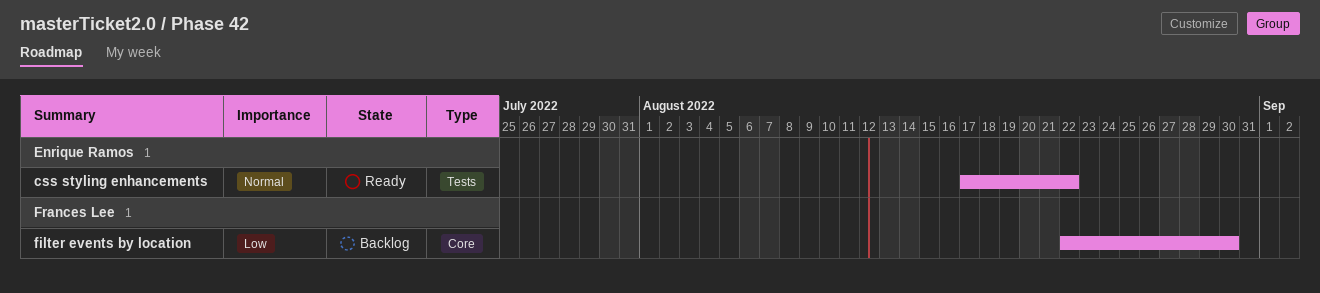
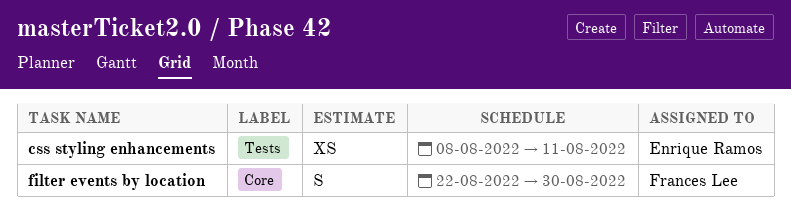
css styling enhancements, start: Aug 17 -> Aug 8
css styling enhancements, due: Aug 22 -> Aug 11

